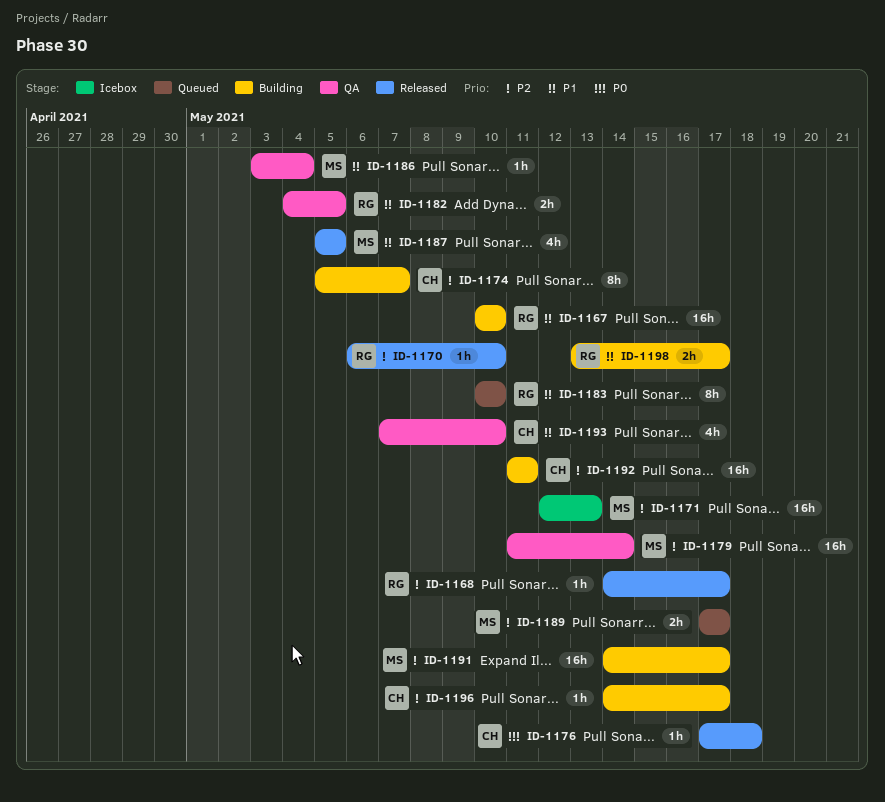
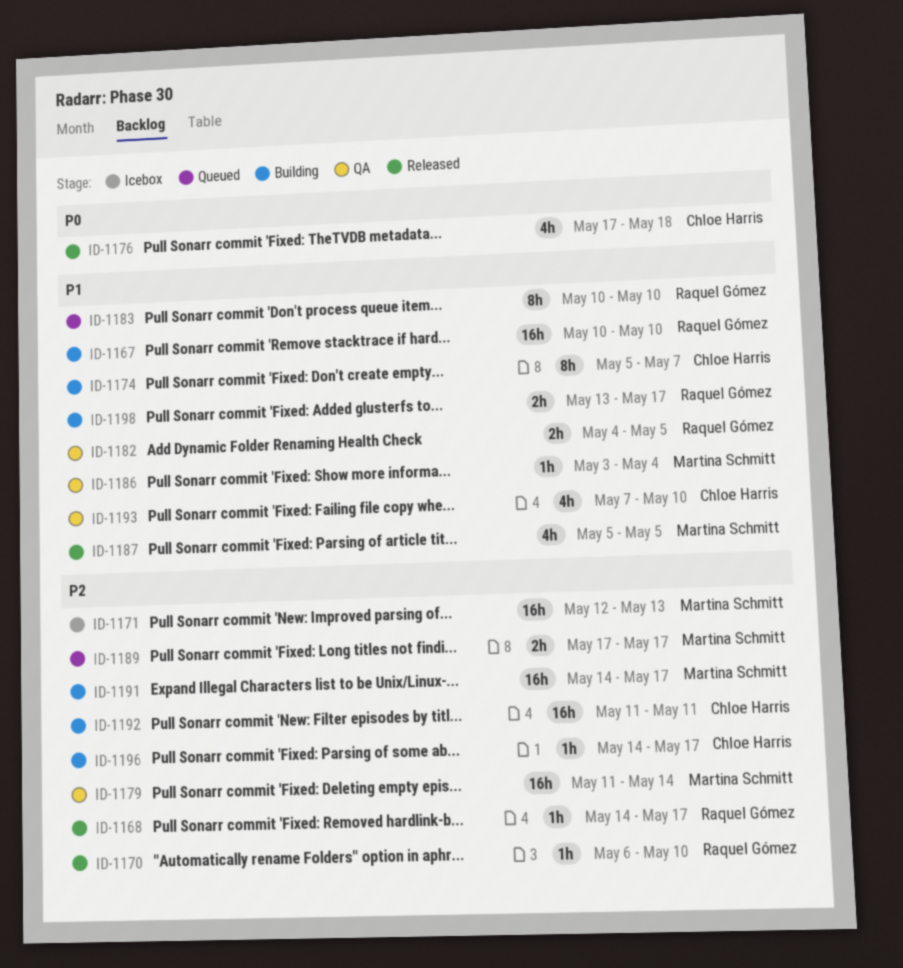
ID-1174, priority: P2 -> P1
ID-1176, estimate: 1h -> 4h

